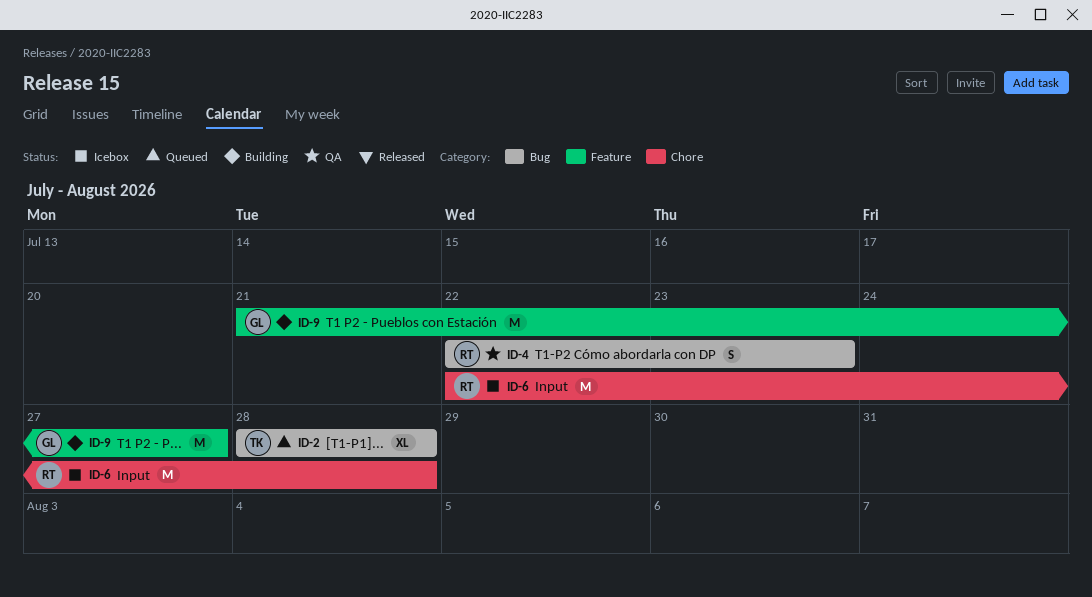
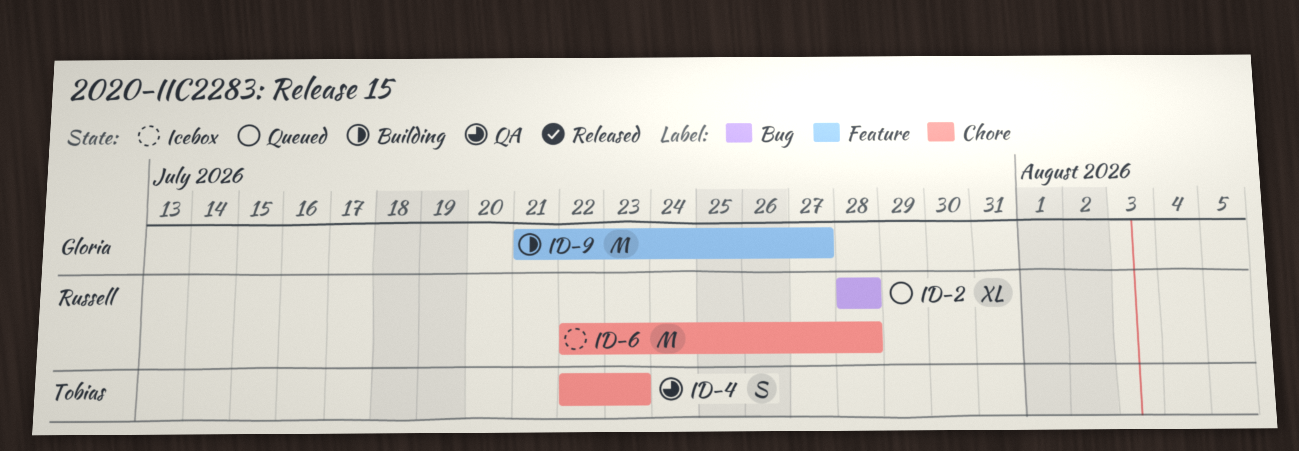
ID-2, owner: Tobias -> Russell
ID-4, owner: Russell -> Tobias
ID-4, label: Bug -> Chore

